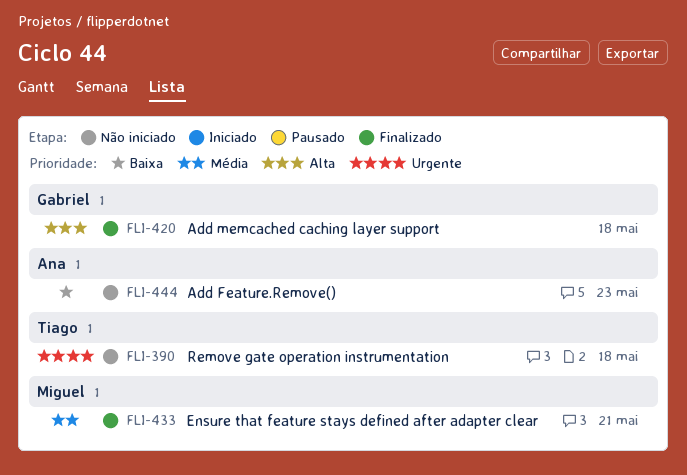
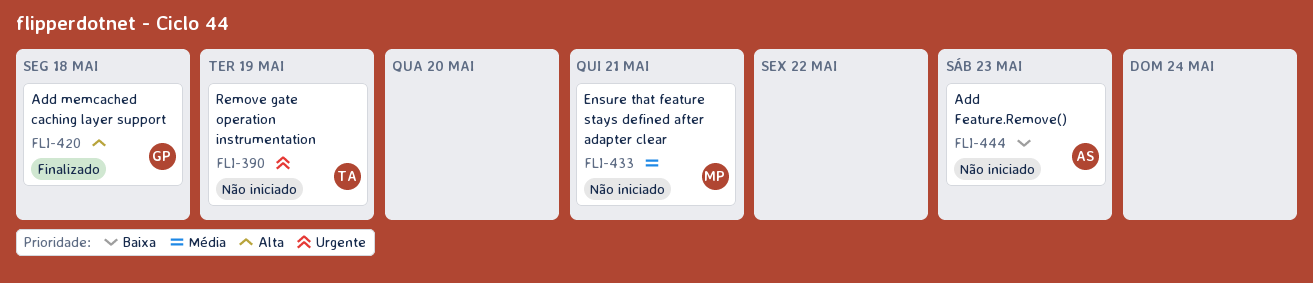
FLI-390, due: May 18 -> May 19
FLI-433, status: Finalizado -> Não iniciado

